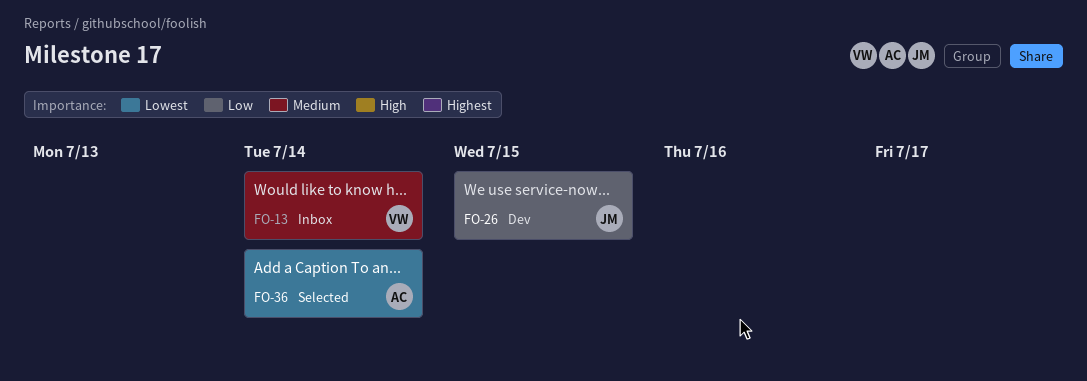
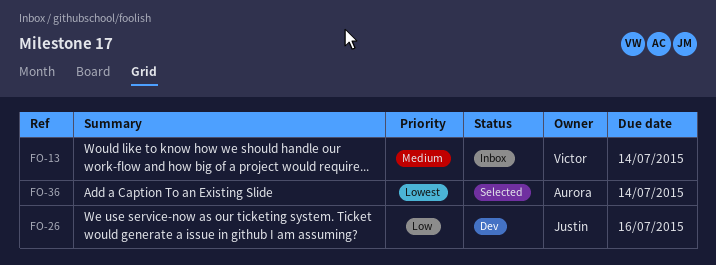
FO-26, due: Jul 15 -> Jul 16

